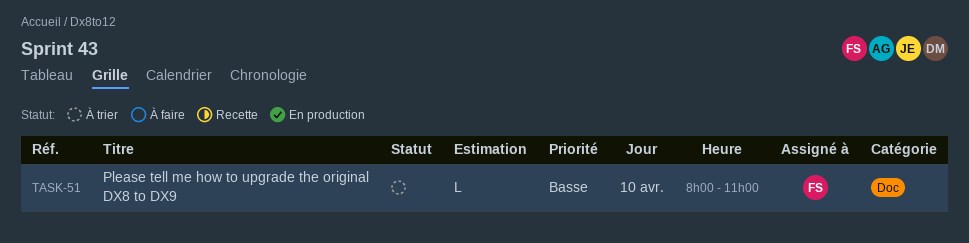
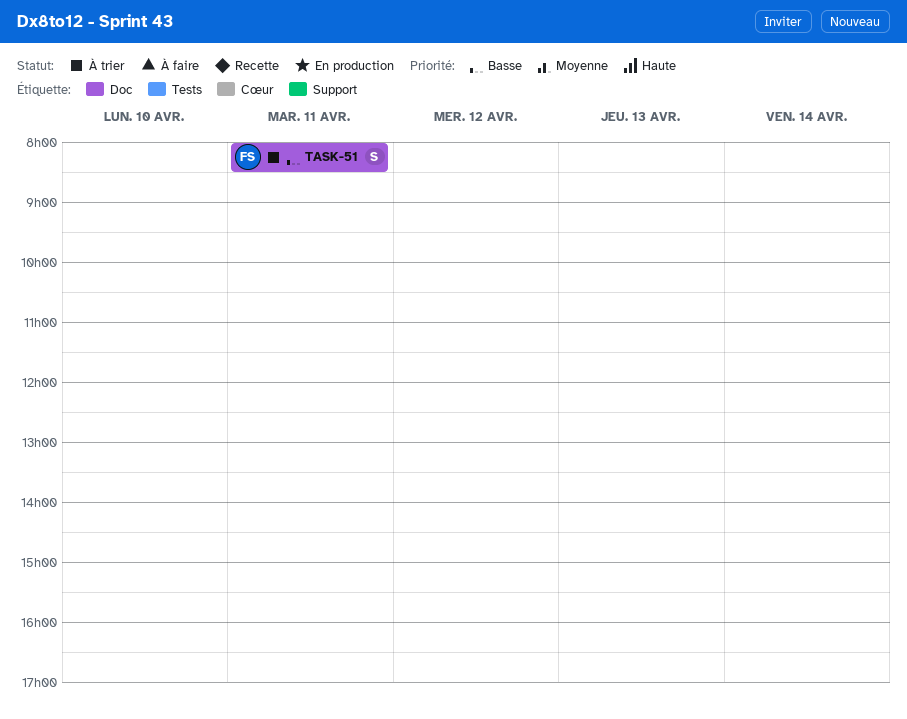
TASK-51, estimate: L -> S
TASK-51, day: Apr 10 -> Apr 11
TASK-51, ends: 11:00 -> 08:30

